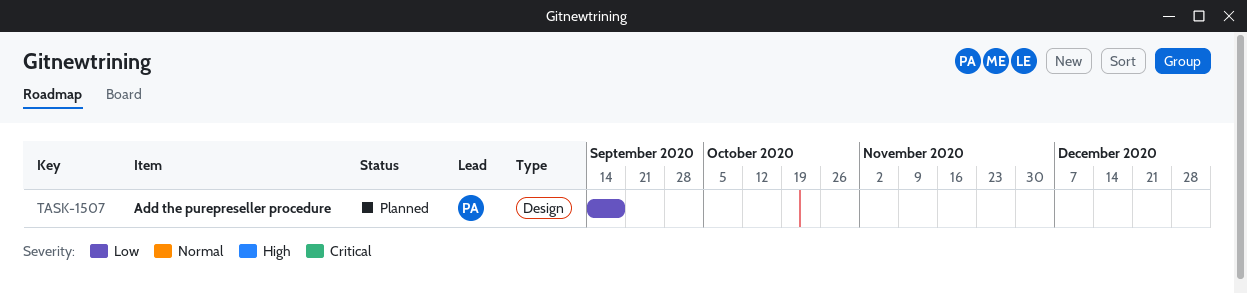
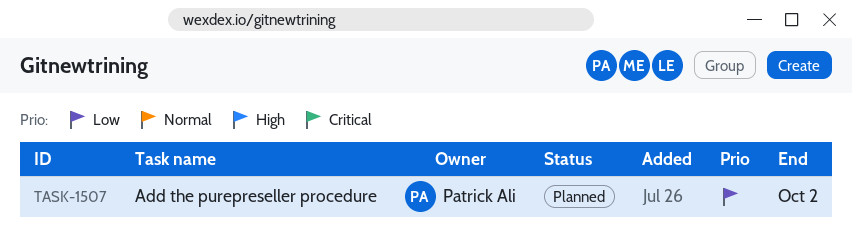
TASK-1507, due: Sep 18 -> Oct 2

